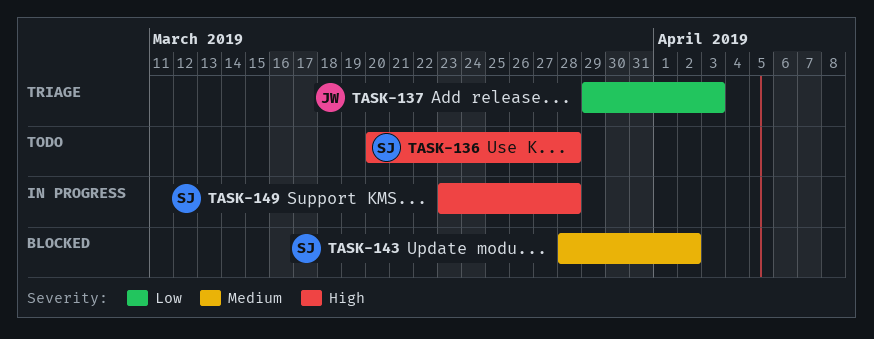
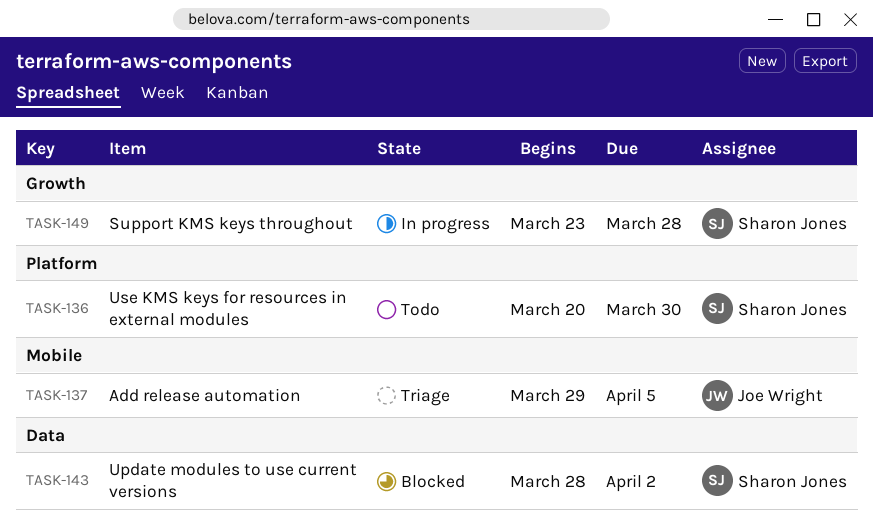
TASK-136, due: Mar 28 -> Mar 30
TASK-137, due: Apr 3 -> Apr 5

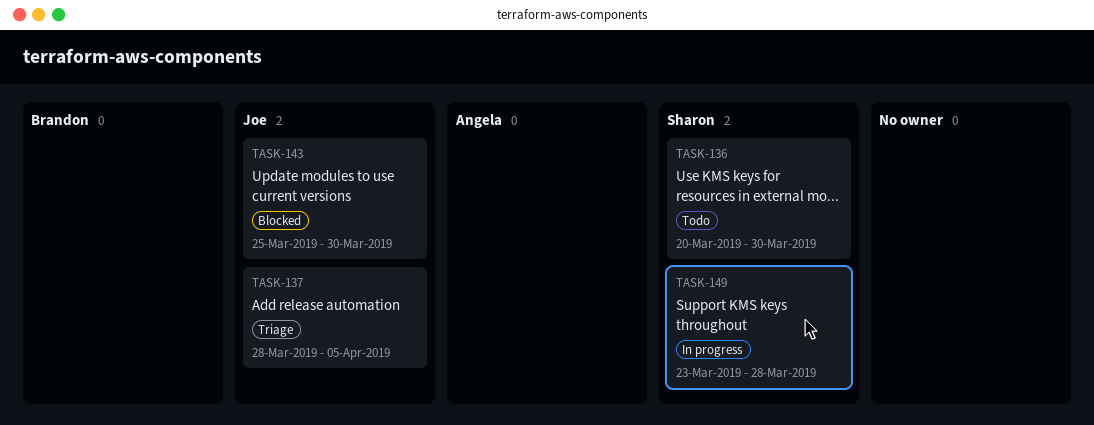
TASK-137, start: Mar 29 -> Mar 28
TASK-143, owner: Sharon Jones -> Joe Wright
TASK-143, start: Mar 28 -> Mar 25
TASK-143, due: Apr 2 -> Mar 30

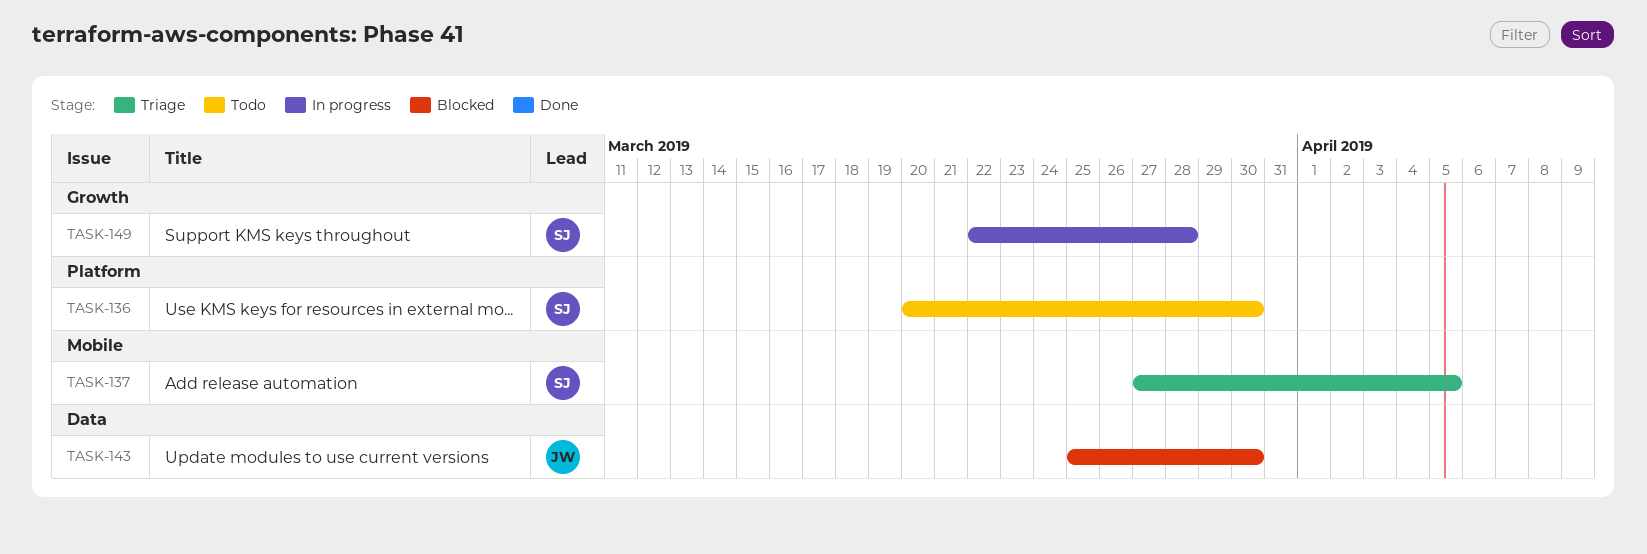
TASK-137, owner: Joe -> Sharon
TASK-137, start: Mar 28 -> Mar 27
TASK-149, start: Mar 23 -> Mar 22

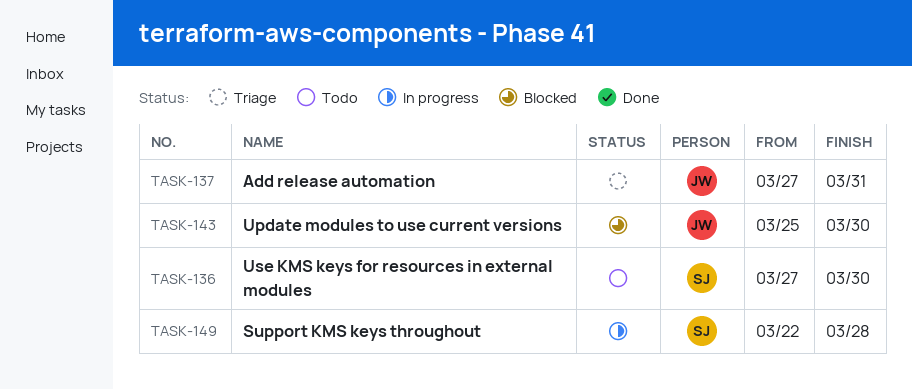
TASK-136, start: Mar 20 -> Mar 27
TASK-137, owner: SJ -> JW
TASK-137, due: Apr 5 -> Mar 31

